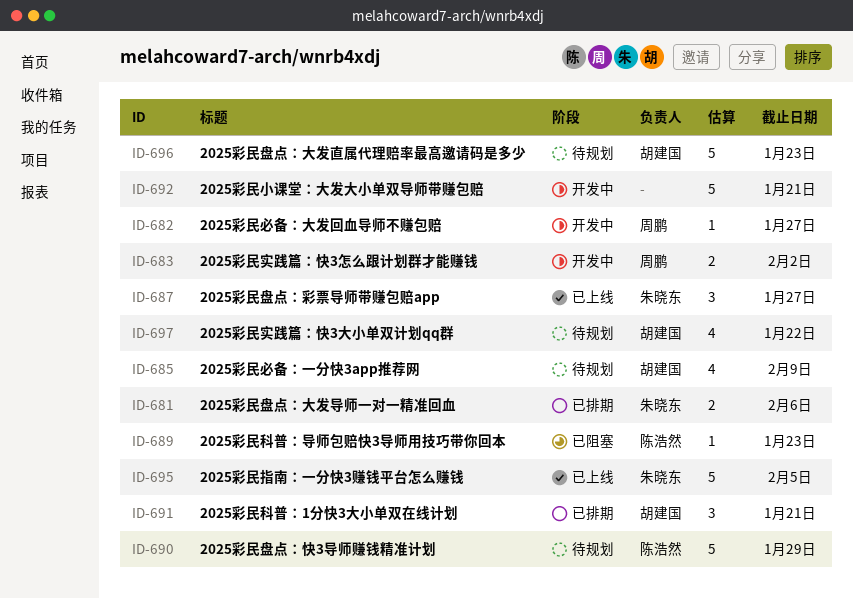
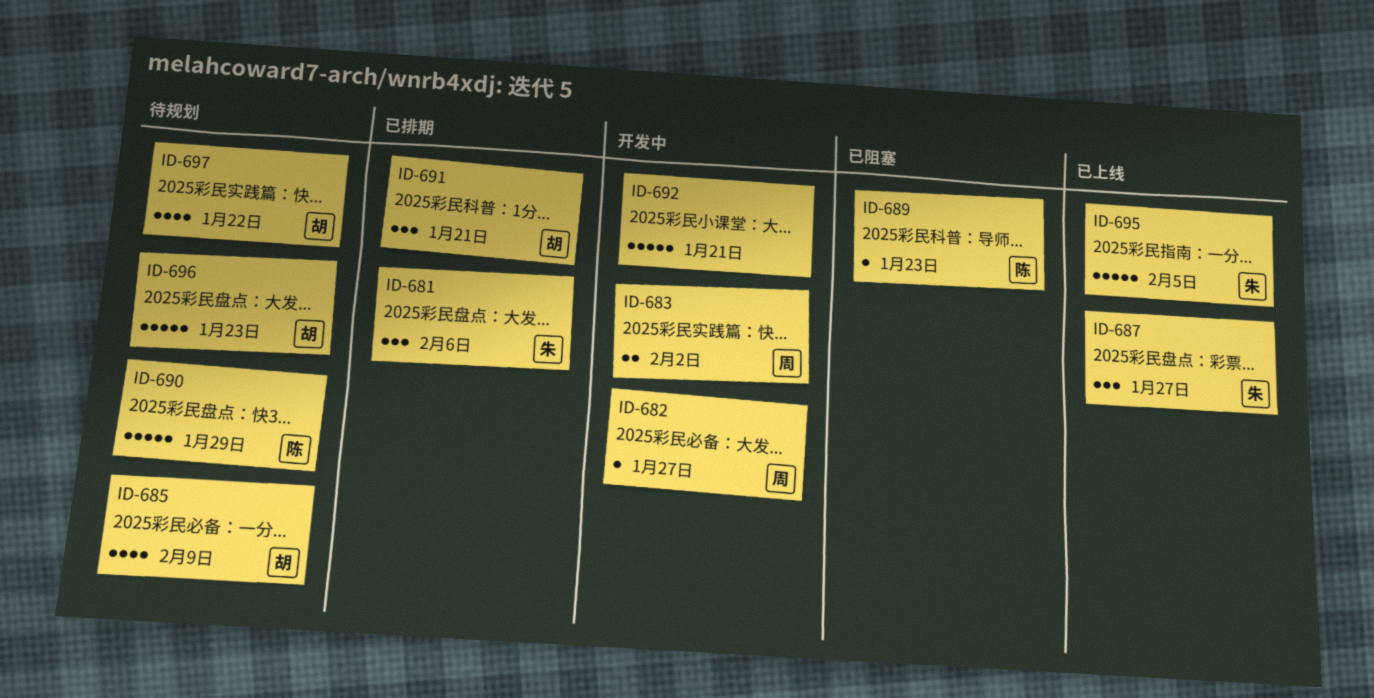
ID-681, estimate: 2 -> 3

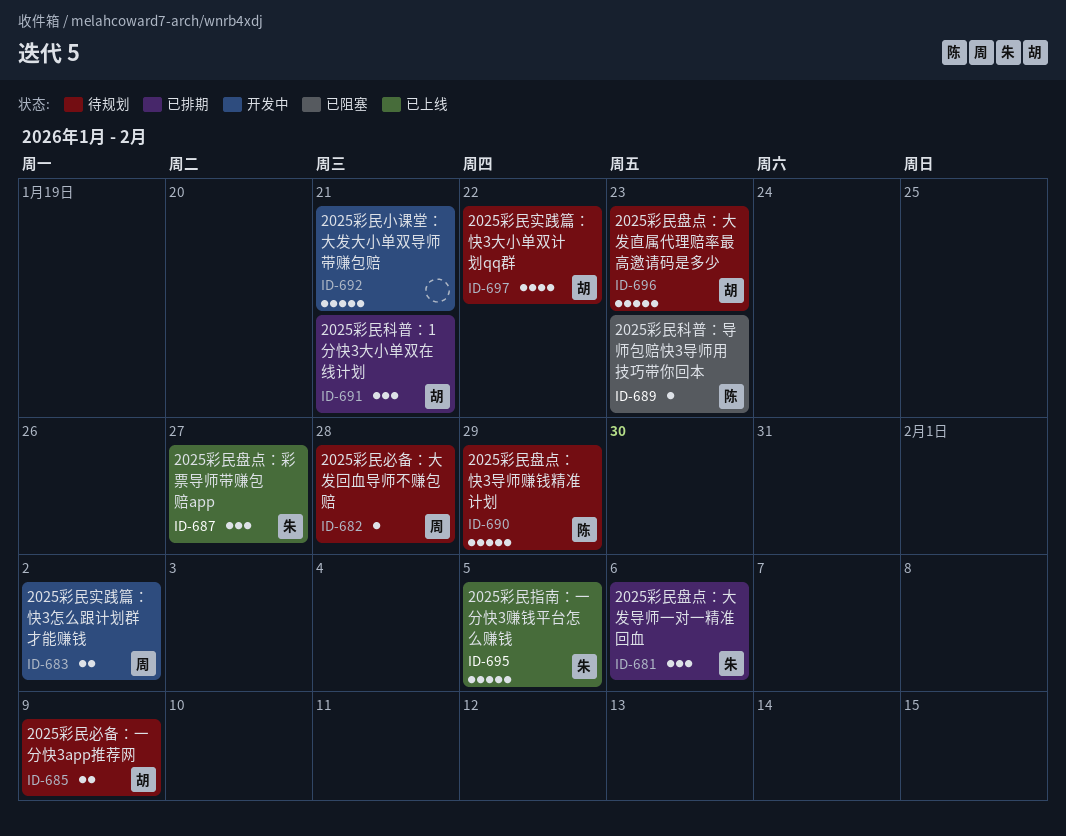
ID-682, status: 开发中 -> 待规划
ID-682, due: Jan 27 -> Jan 28
ID-685, estimate: 4 -> 2

